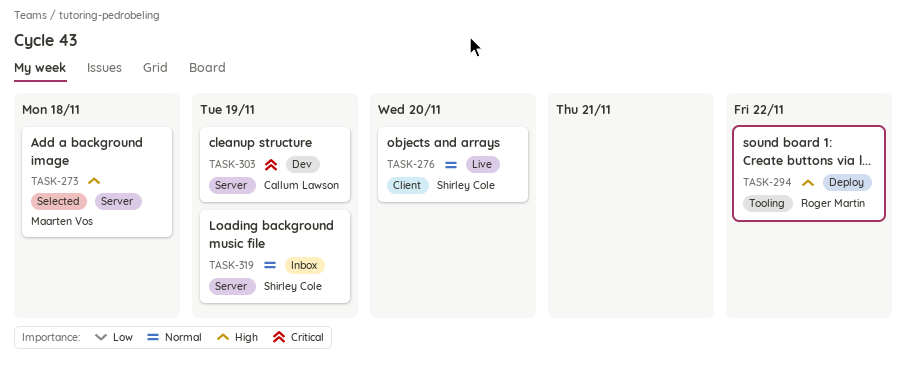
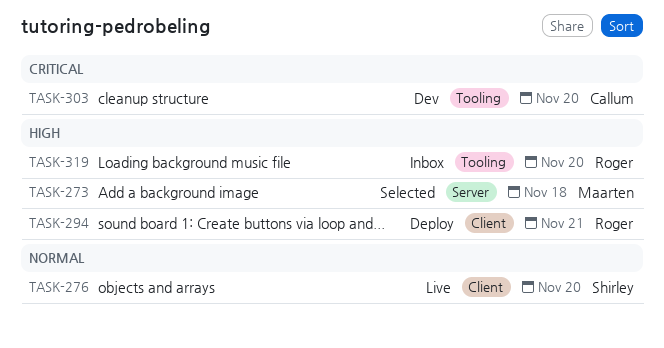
TASK-294, label: Tooling -> Client
TASK-294, due: Nov 22 -> Nov 21
TASK-303, label: Server -> Tooling
TASK-303, due: Nov 19 -> Nov 20
TASK-319, owner: Shirley Cole -> Roger Martin
TASK-319, priority: Normal -> High
TASK-319, label: Server -> Tooling
TASK-319, due: Nov 19 -> Nov 20

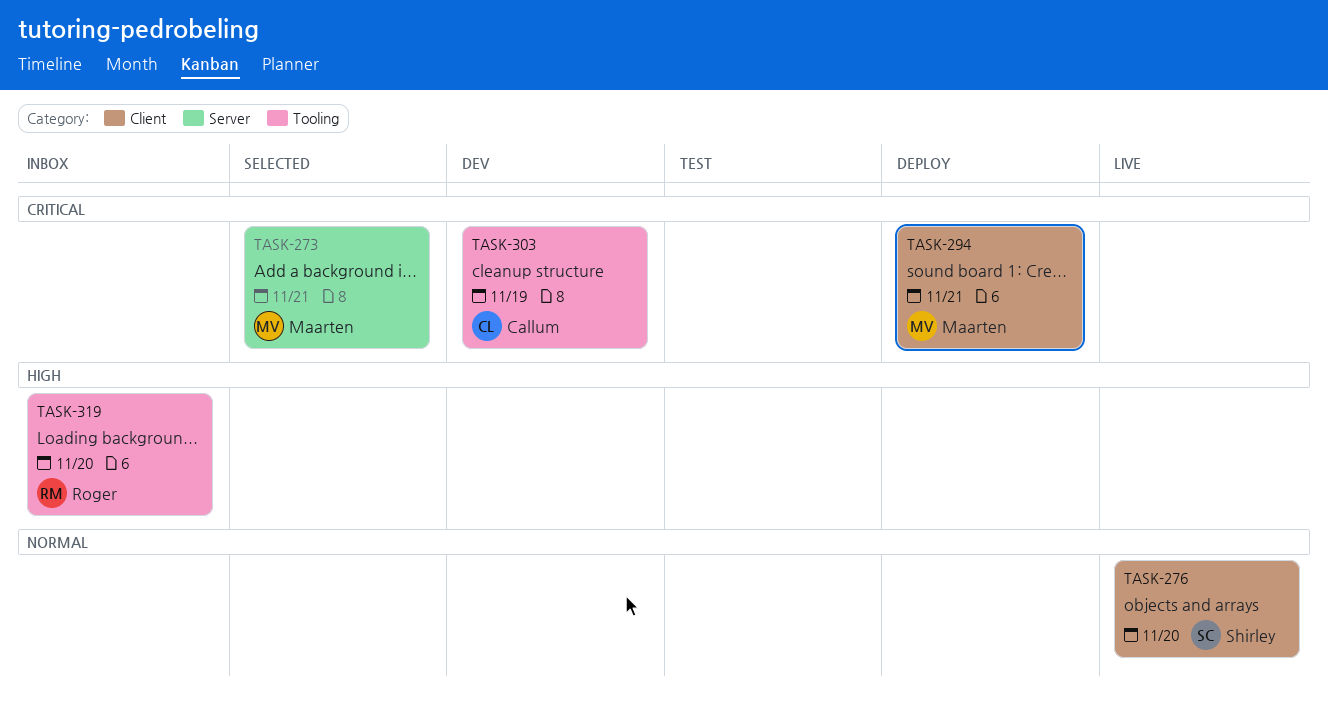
TASK-273, priority: High -> Critical
TASK-273, due: Nov 18 -> Nov 21
TASK-294, owner: Roger -> Maarten
TASK-294, priority: High -> Critical
TASK-303, due: Nov 20 -> Nov 19

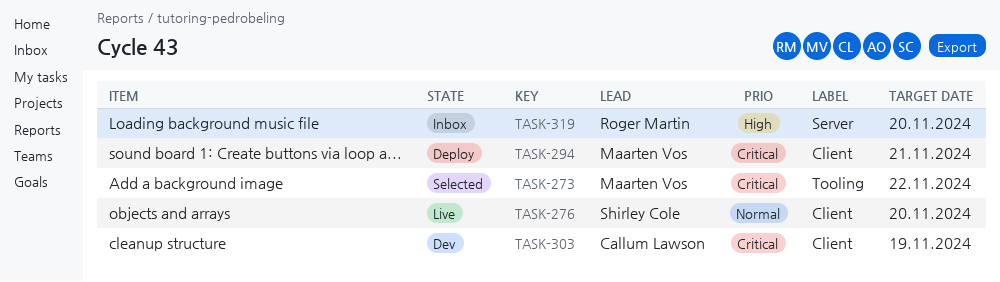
TASK-273, label: Server -> Tooling
TASK-273, due: Nov 21 -> Nov 22
TASK-303, label: Tooling -> Client
TASK-319, label: Tooling -> Server

